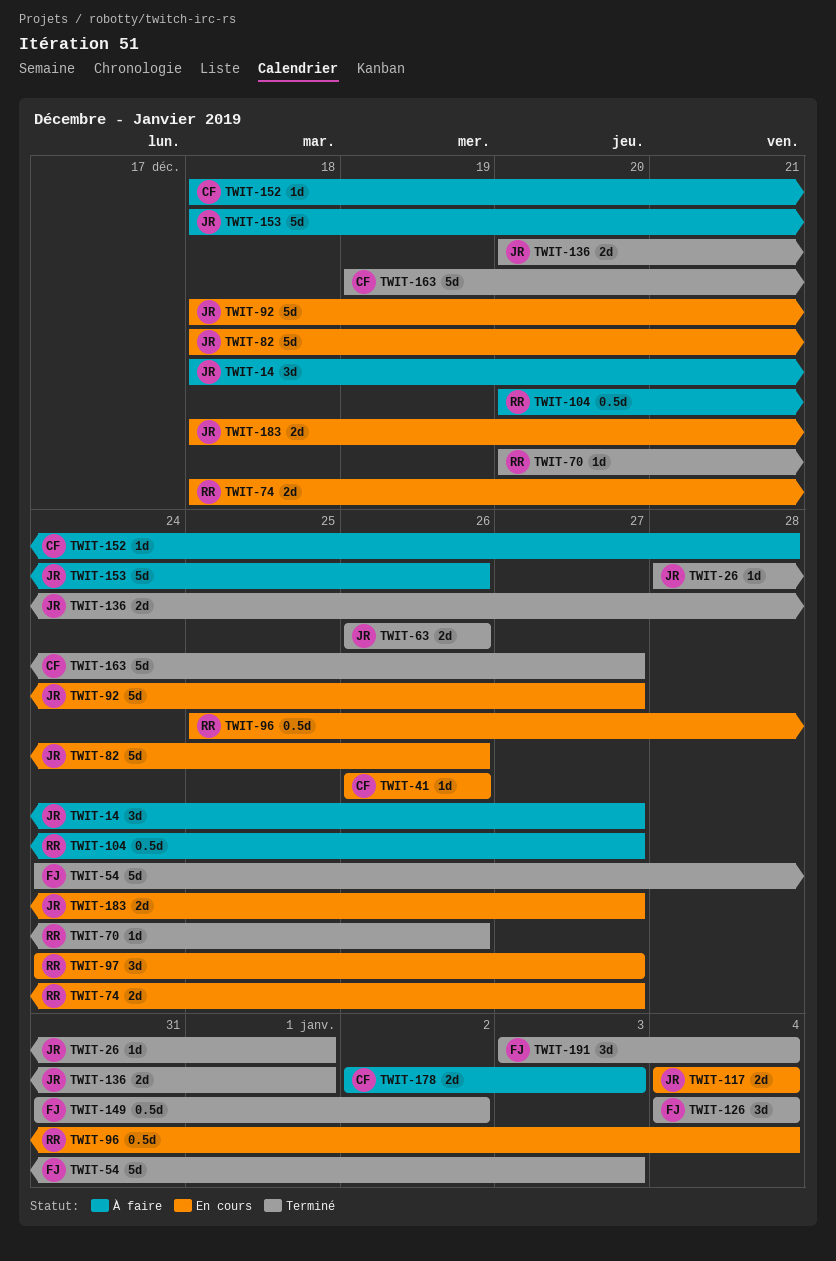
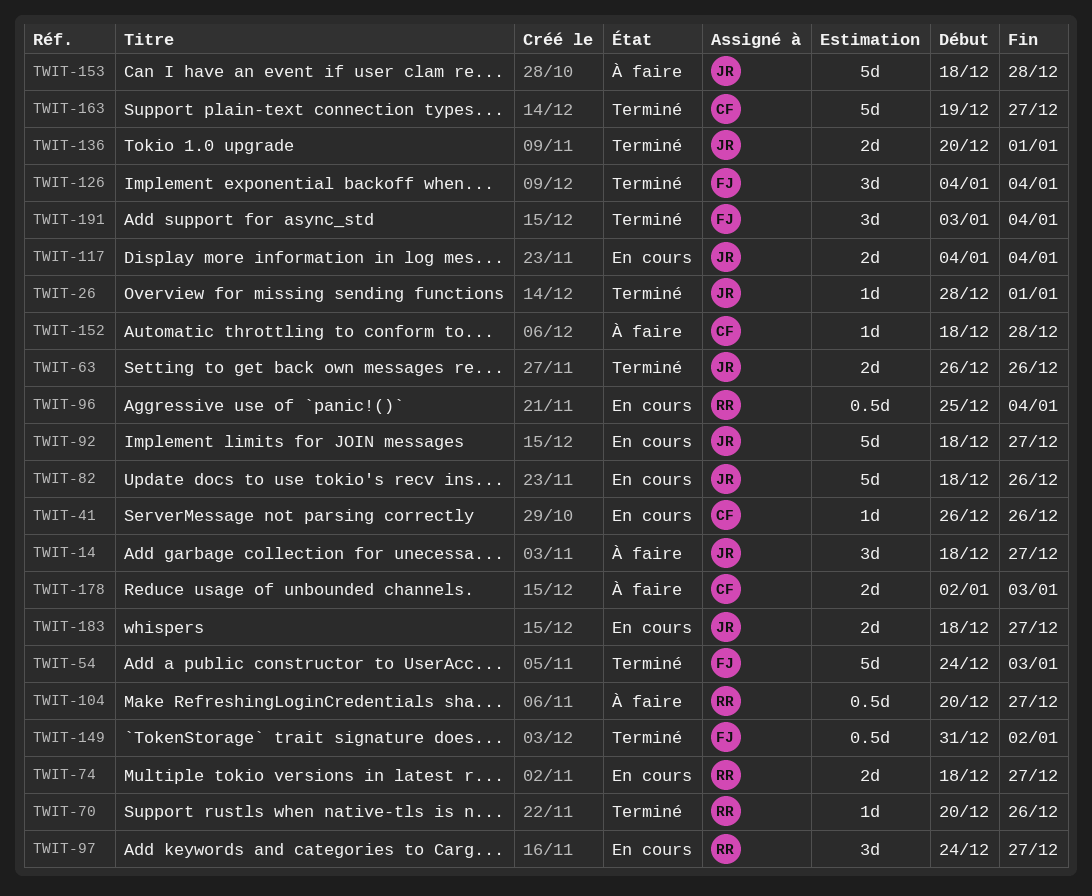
TWIT-153, due: Dec 26 -> Dec 28

